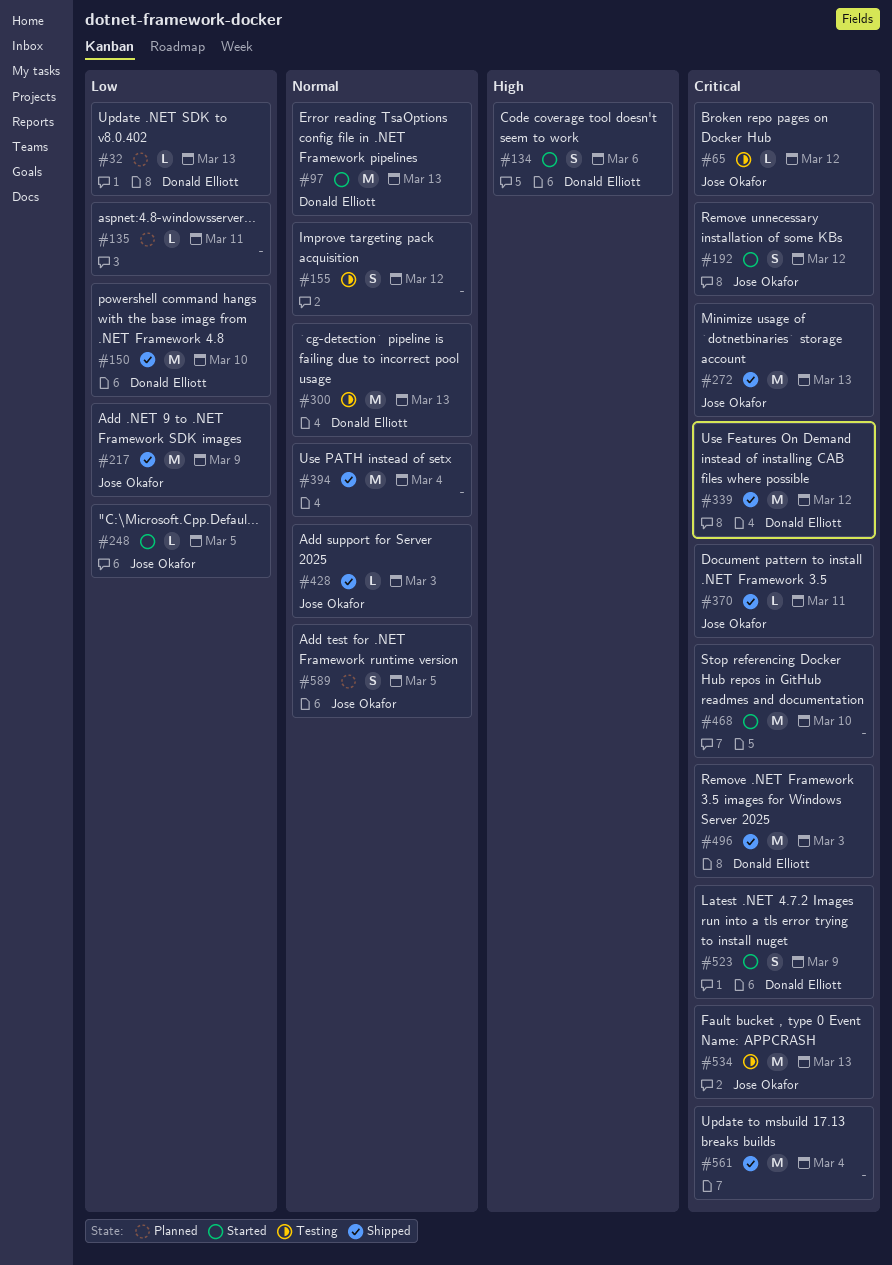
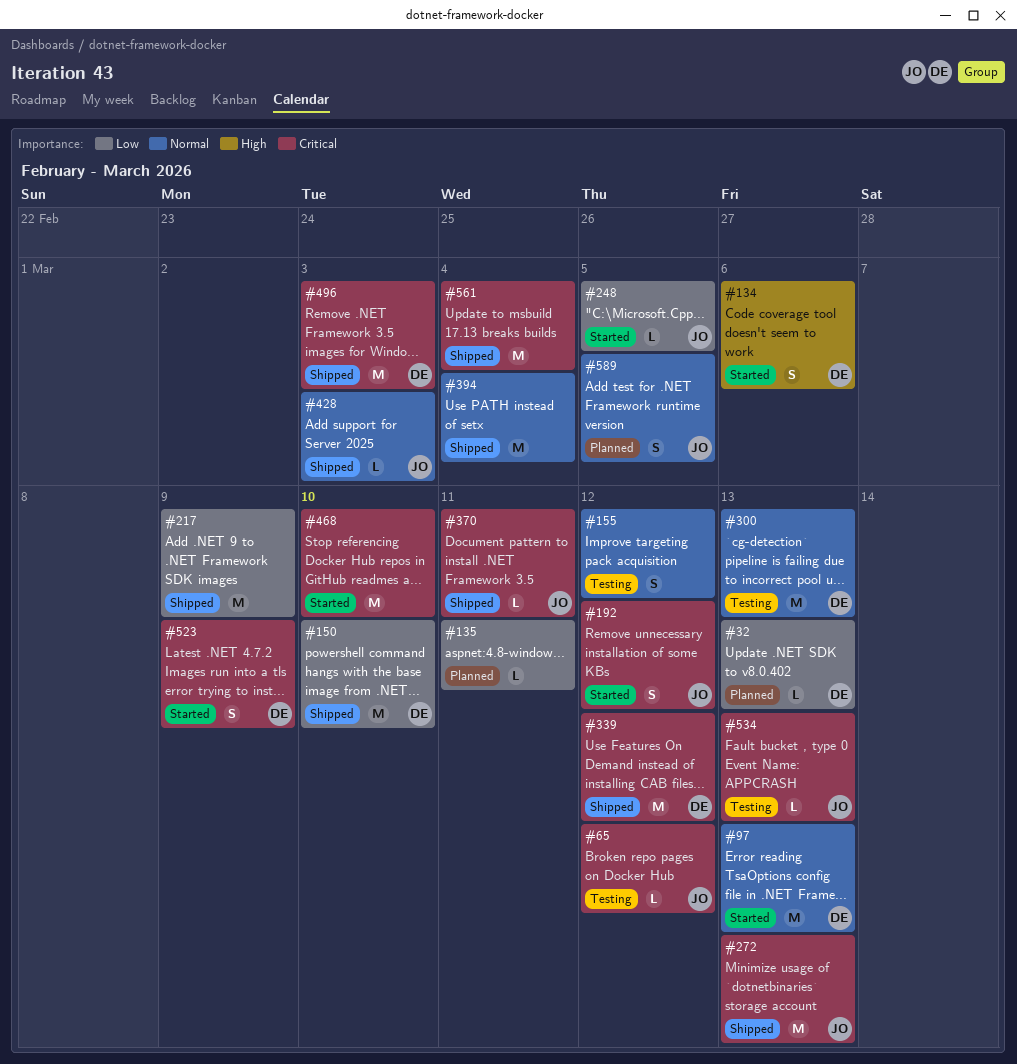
#217, owner: Jose Okafor -> none
#534, estimate: M -> L

